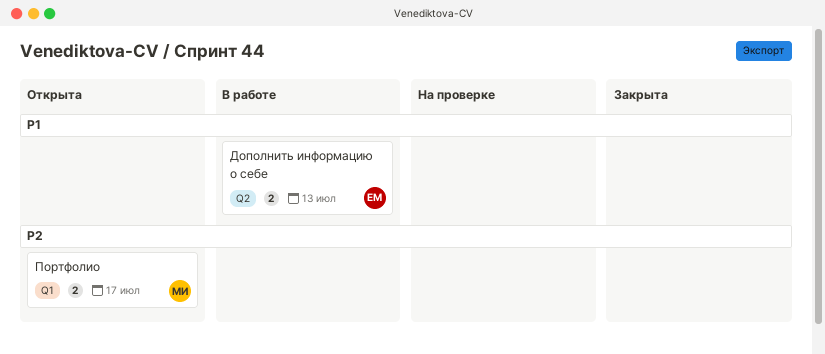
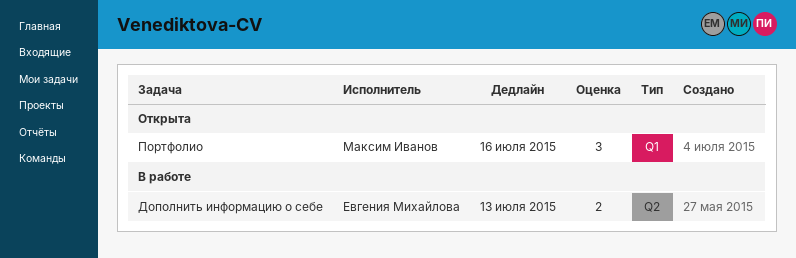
Портфолио, estimate: 2 -> 3
Портфолио, due: Jul 17 -> Jul 16

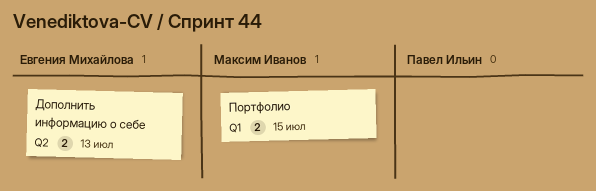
Портфолио, estimate: 3 -> 2
Портфолио, due: Jul 16 -> Jul 15

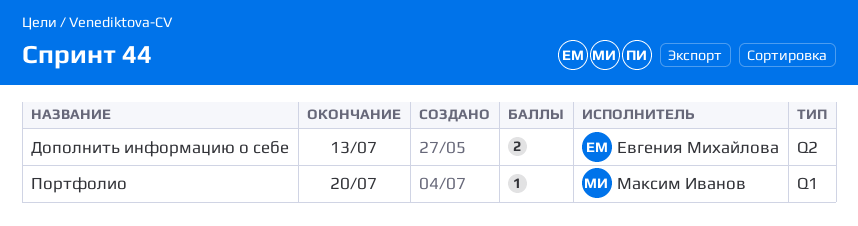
Портфолио, estimate: 2 -> 1
Портфолио, due: Jul 15 -> Jul 20

